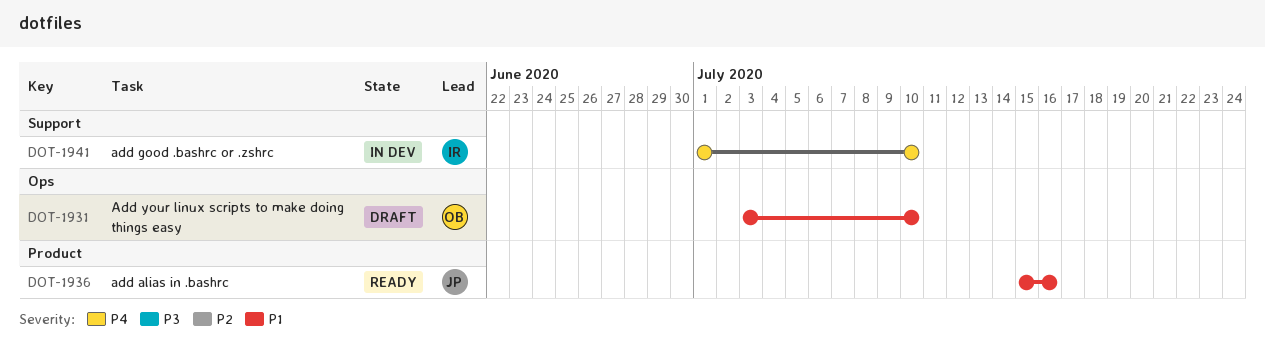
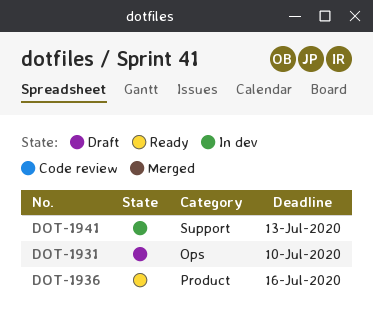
DOT-1941, due: Jul 10 -> Jul 13

